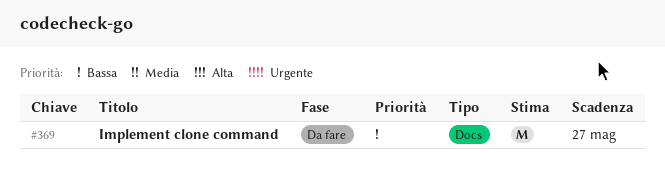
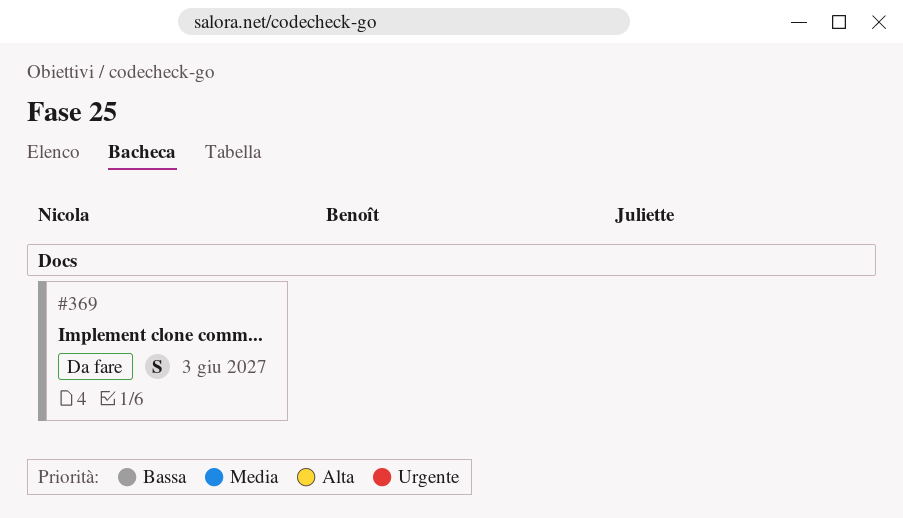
#369, estimate: M -> S
#369, due: May 27 -> Jun 3

